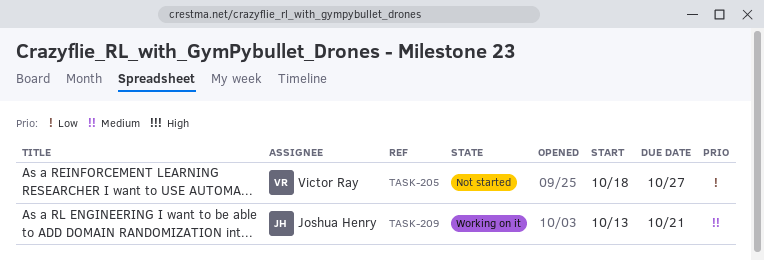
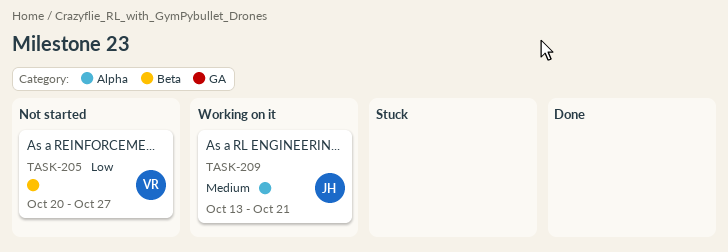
TASK-205, start: Oct 18 -> Oct 20

